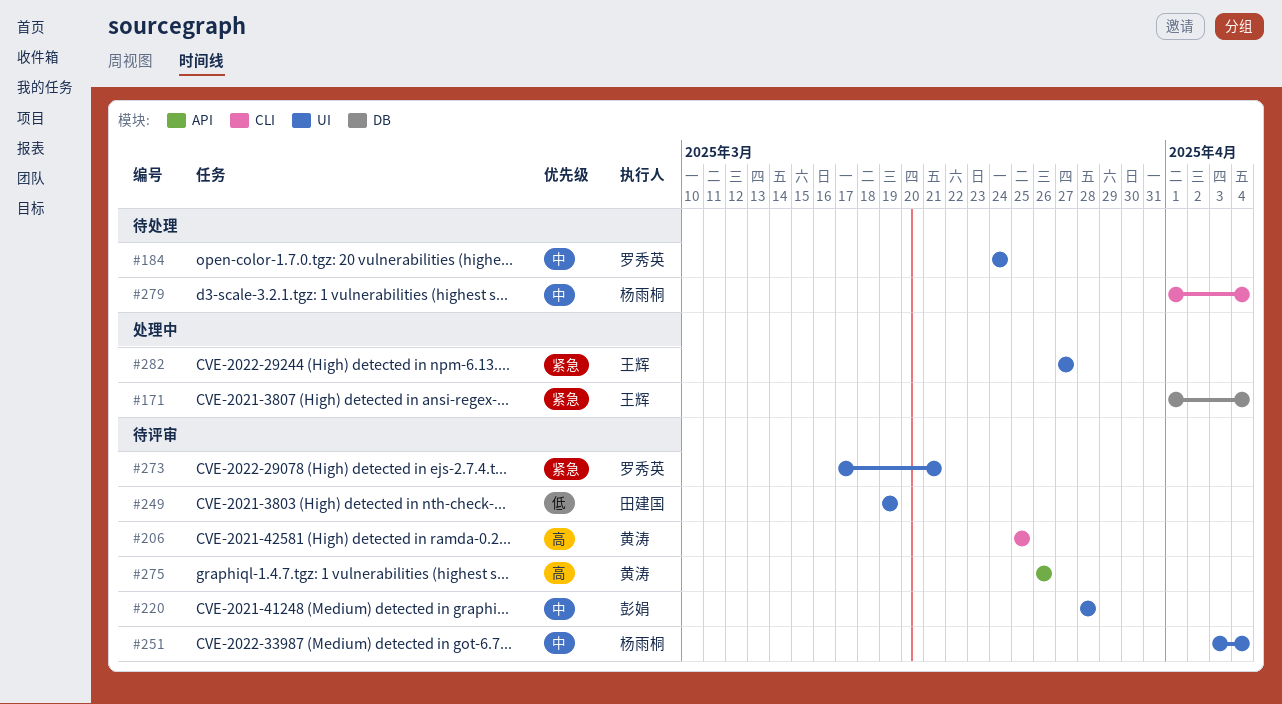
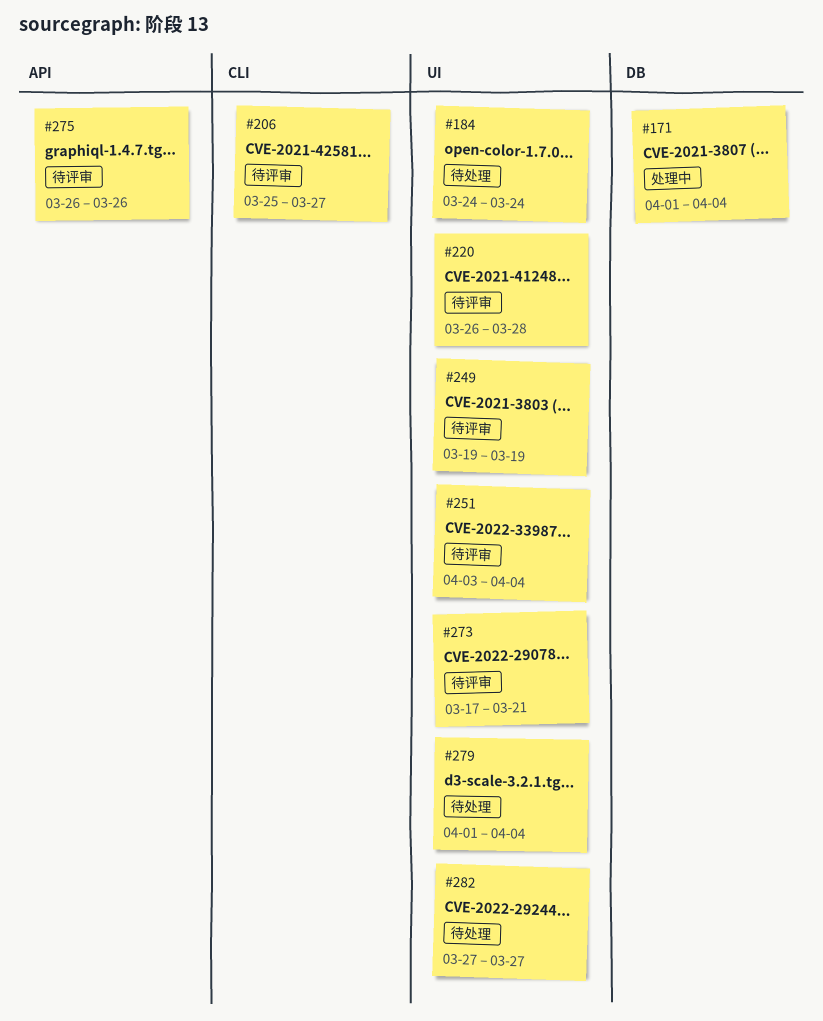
#206, due: Mar 25 -> Mar 27
#220, start: Mar 28 -> Mar 26
#279, label: CLI -> UI
#282, status: 处理中 -> 待处理

